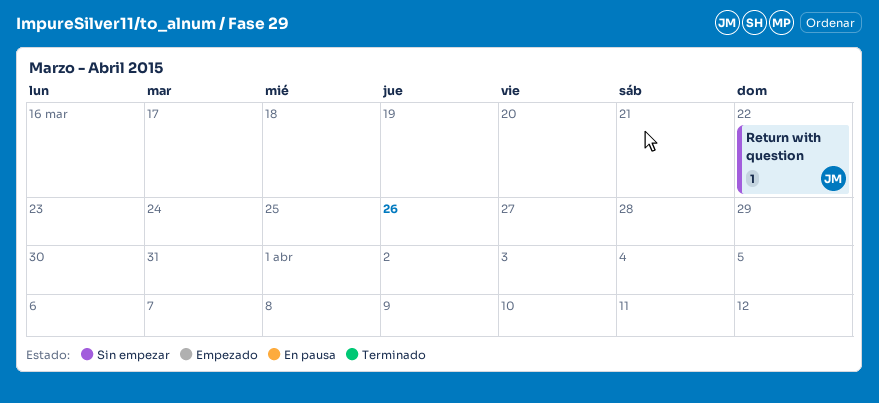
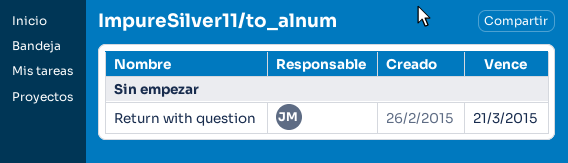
Return with question, due: Mar 22 -> Mar 21

